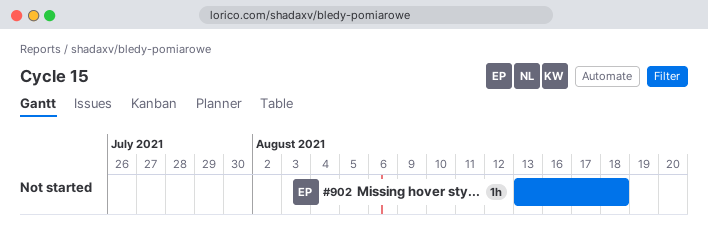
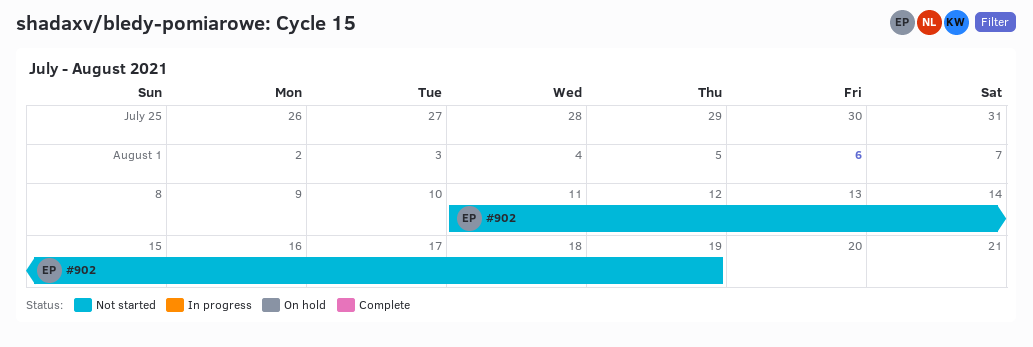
#902, start: Aug 13 -> Aug 11
#902, due: Aug 18 -> Aug 19

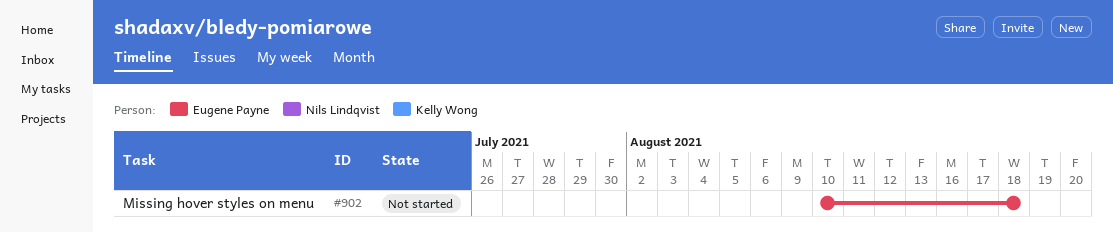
#902, start: Aug 11 -> Aug 10
#902, due: Aug 19 -> Aug 18

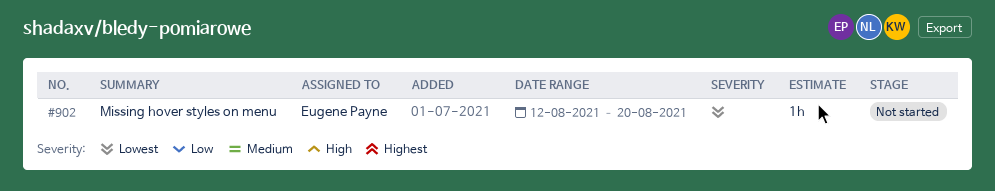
#902, start: Aug 10 -> Aug 12
#902, due: Aug 18 -> Aug 20

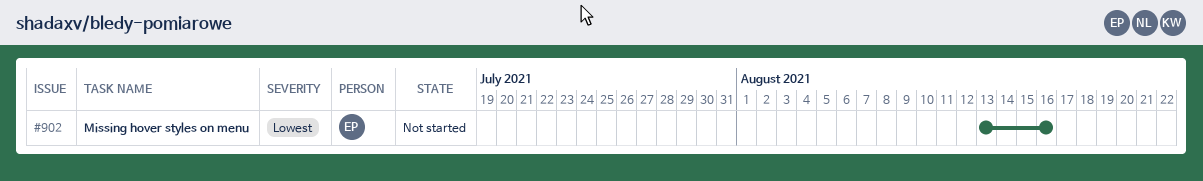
#902, start: Aug 12 -> Aug 13
#902, due: Aug 20 -> Aug 16

